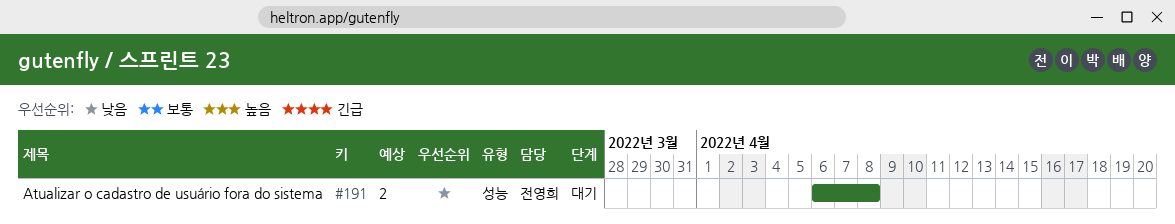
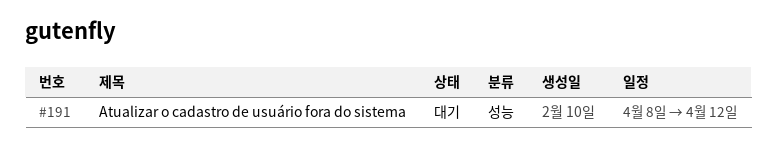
#191, start: Apr 6 -> Apr 8
#191, due: Apr 8 -> Apr 12

